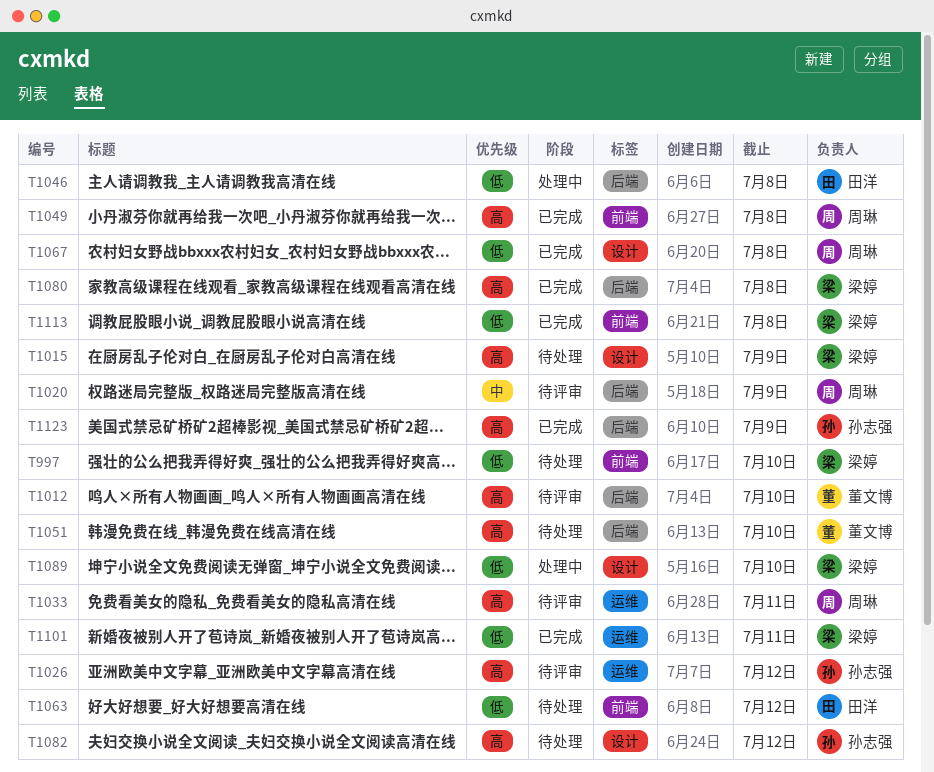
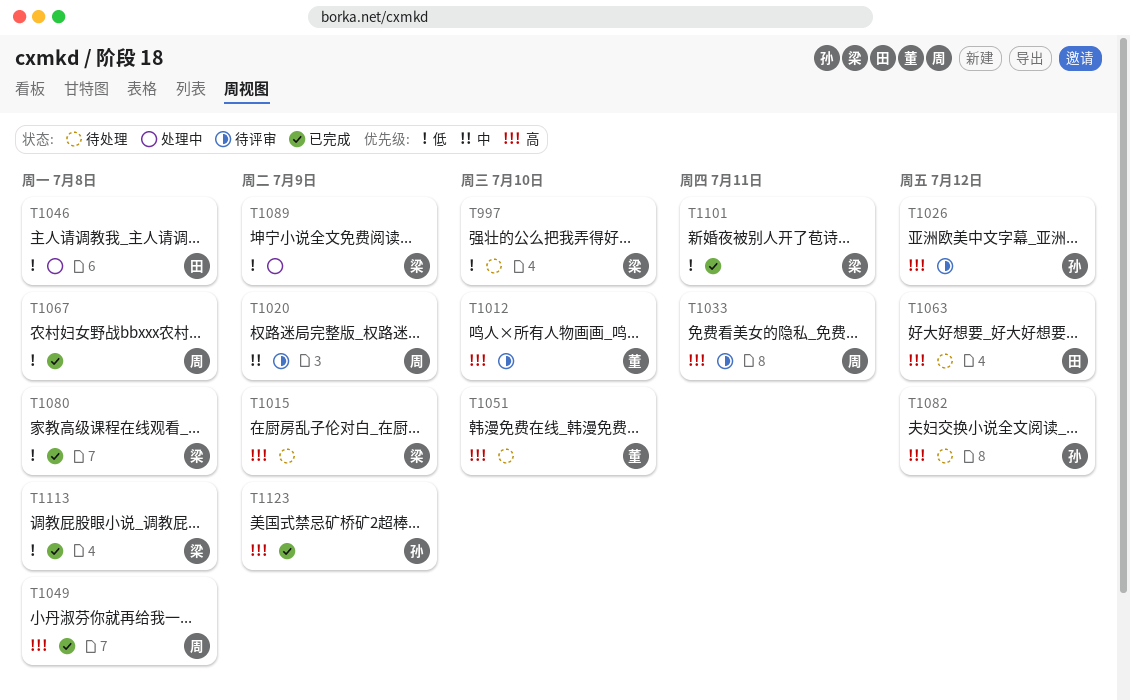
T1063, priority: 低 -> 高
T1080, priority: 高 -> 低
T1089, due: Jul 10 -> Jul 9

